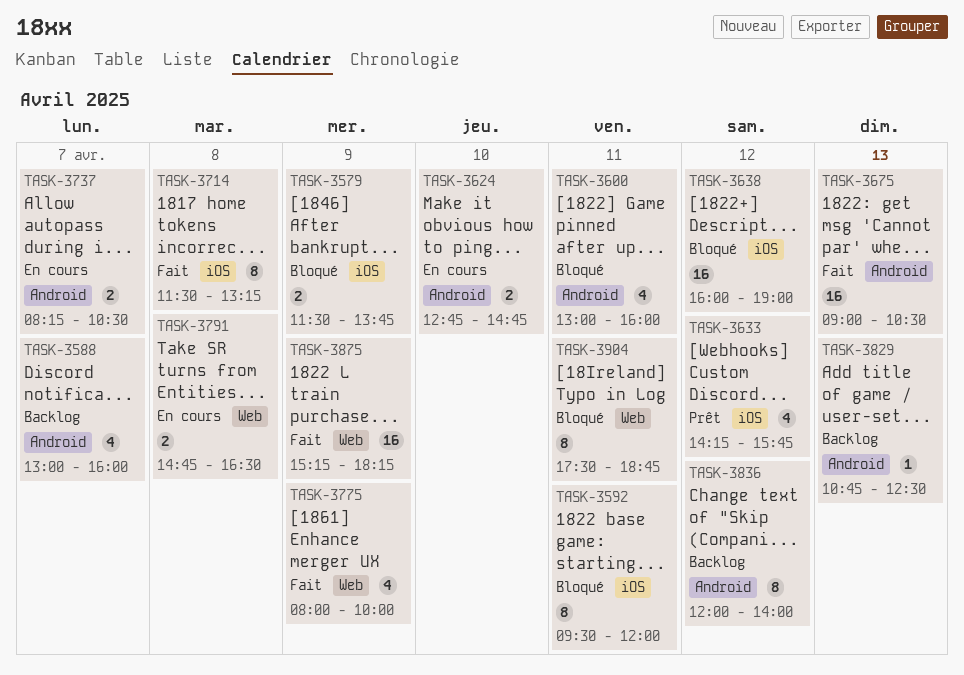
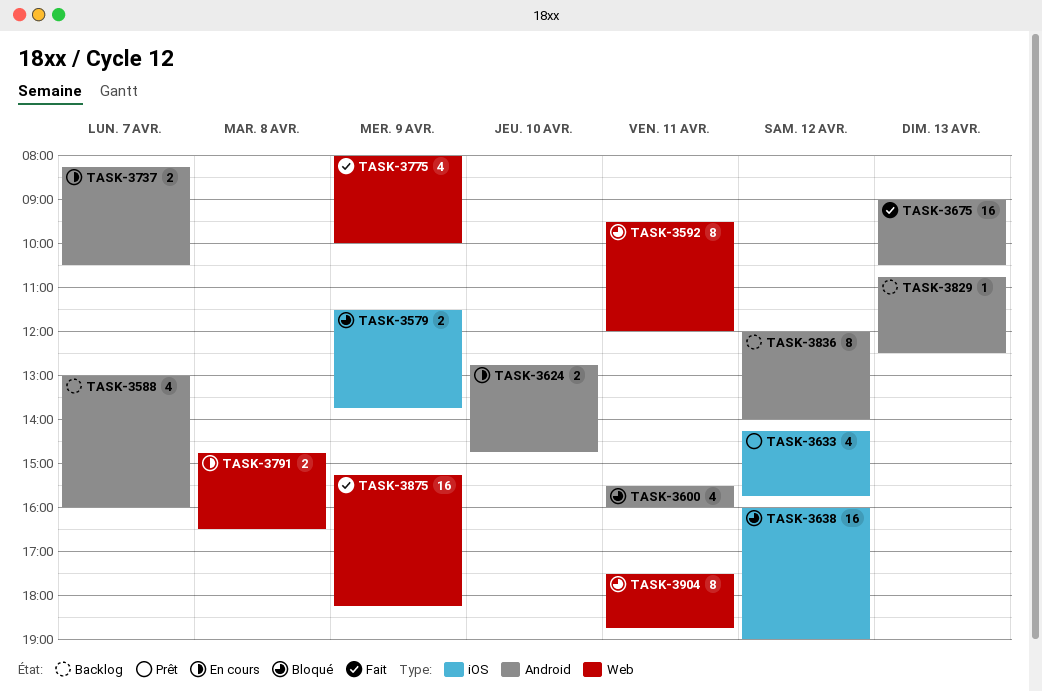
TASK-3592, label: iOS -> Web
TASK-3600, begins: 13:00 -> 15:30
TASK-3714: present -> none

